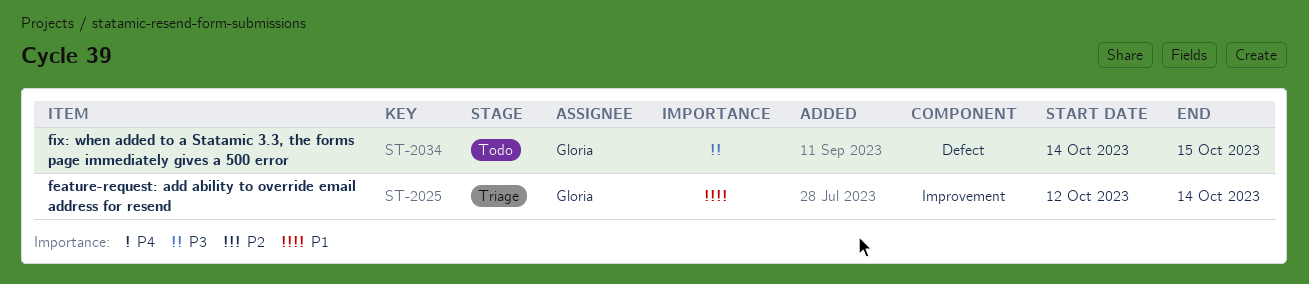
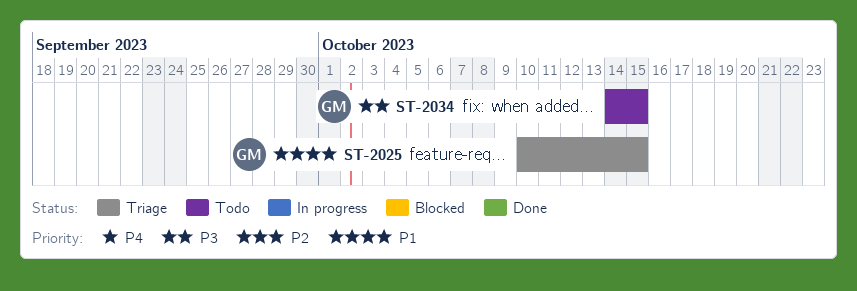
ST-2025, start: Oct 12 -> Oct 10
ST-2025, due: Oct 14 -> Oct 15

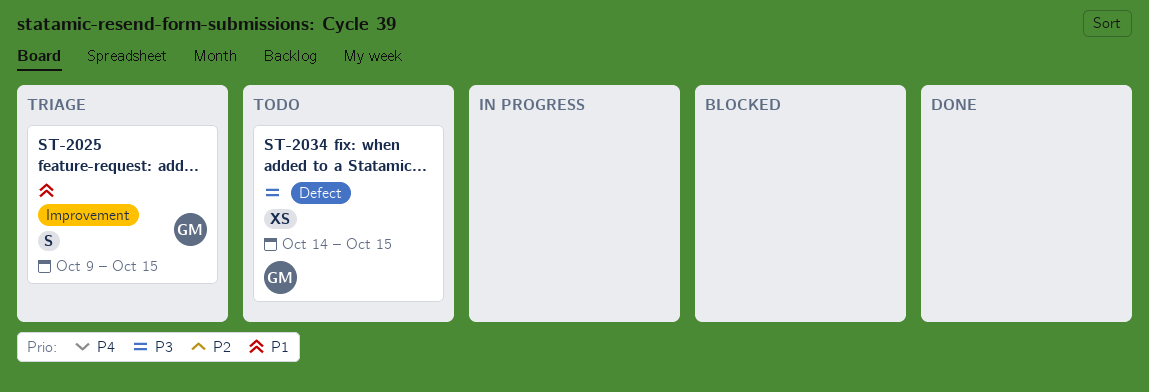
ST-2025, start: Oct 10 -> Oct 9

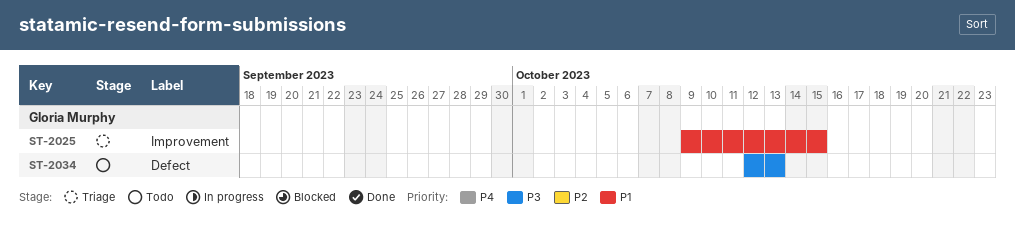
ST-2034, start: Oct 14 -> Oct 12
ST-2034, due: Oct 15 -> Oct 13

